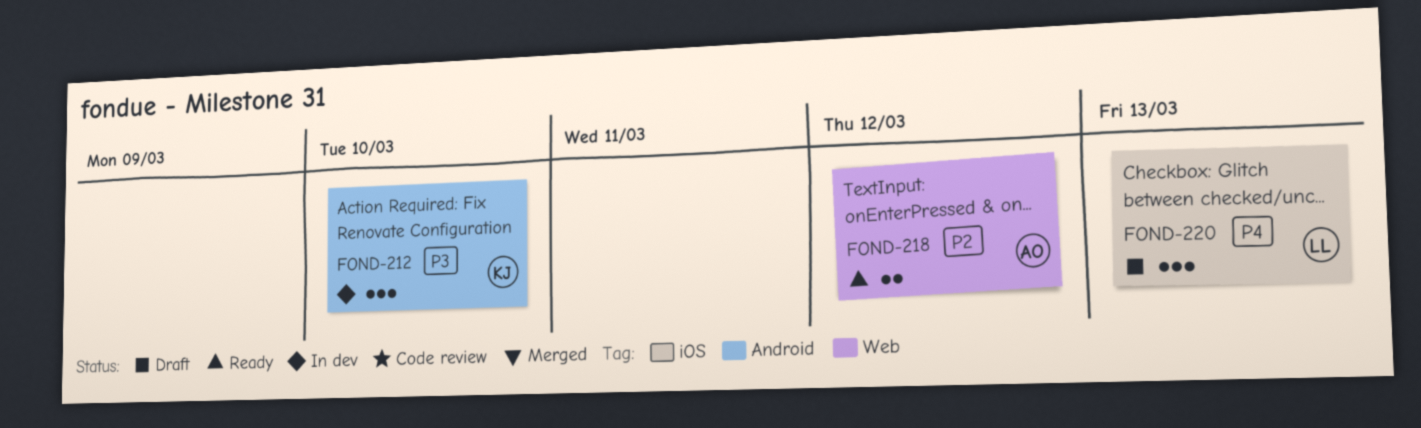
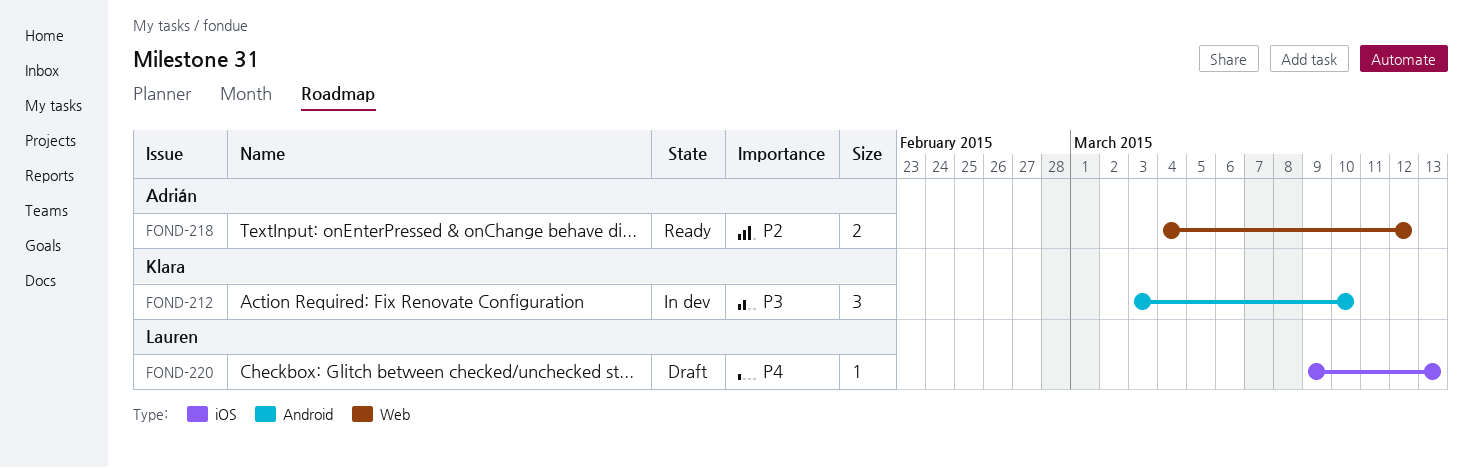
FOND-220, estimate: 3 -> 1

